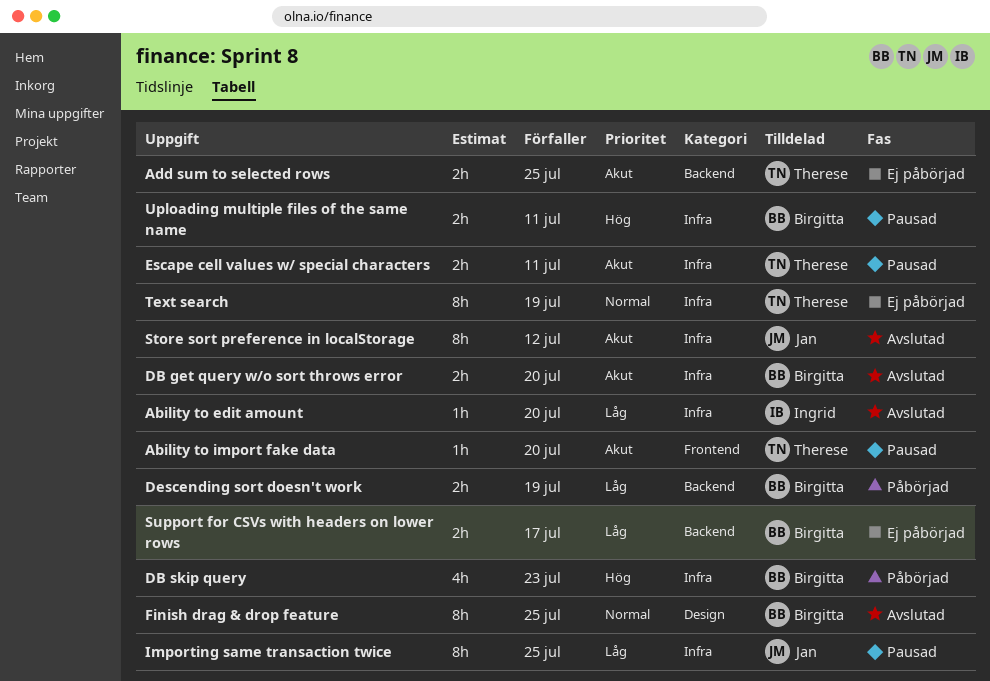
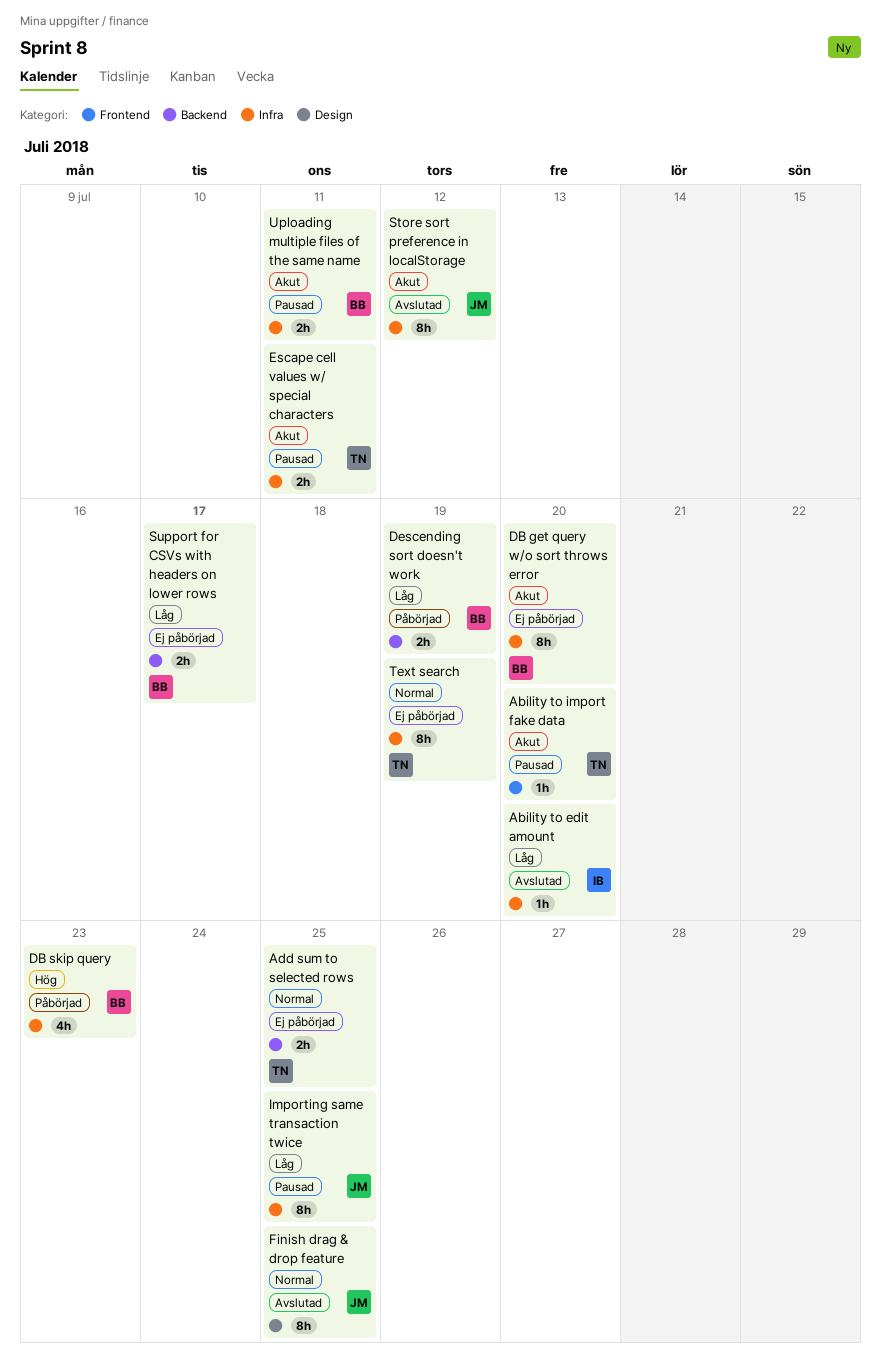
Add sum to selected rows, priority: Akut -> Normal
DB get query w/o sort throws error, status: Avslutad -> Ej påbörjad
DB get query w/o sort throws error, estimate: 2h -> 8h
Finish drag & drop feature, owner: Birgitta -> Jan
Uploading multiple files of the same name, priority: Hög -> Akut

